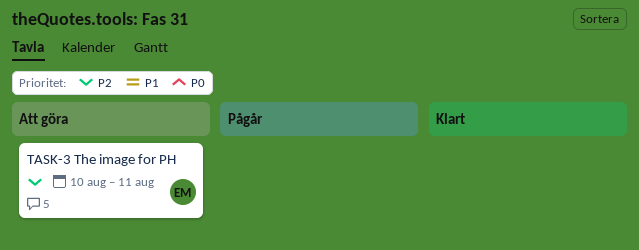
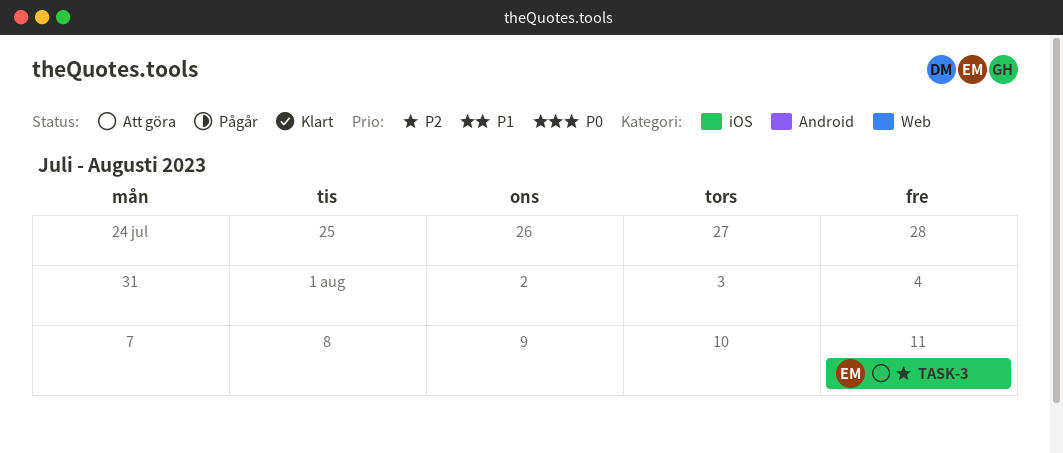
TASK-3, start: Aug 10 -> Aug 11

